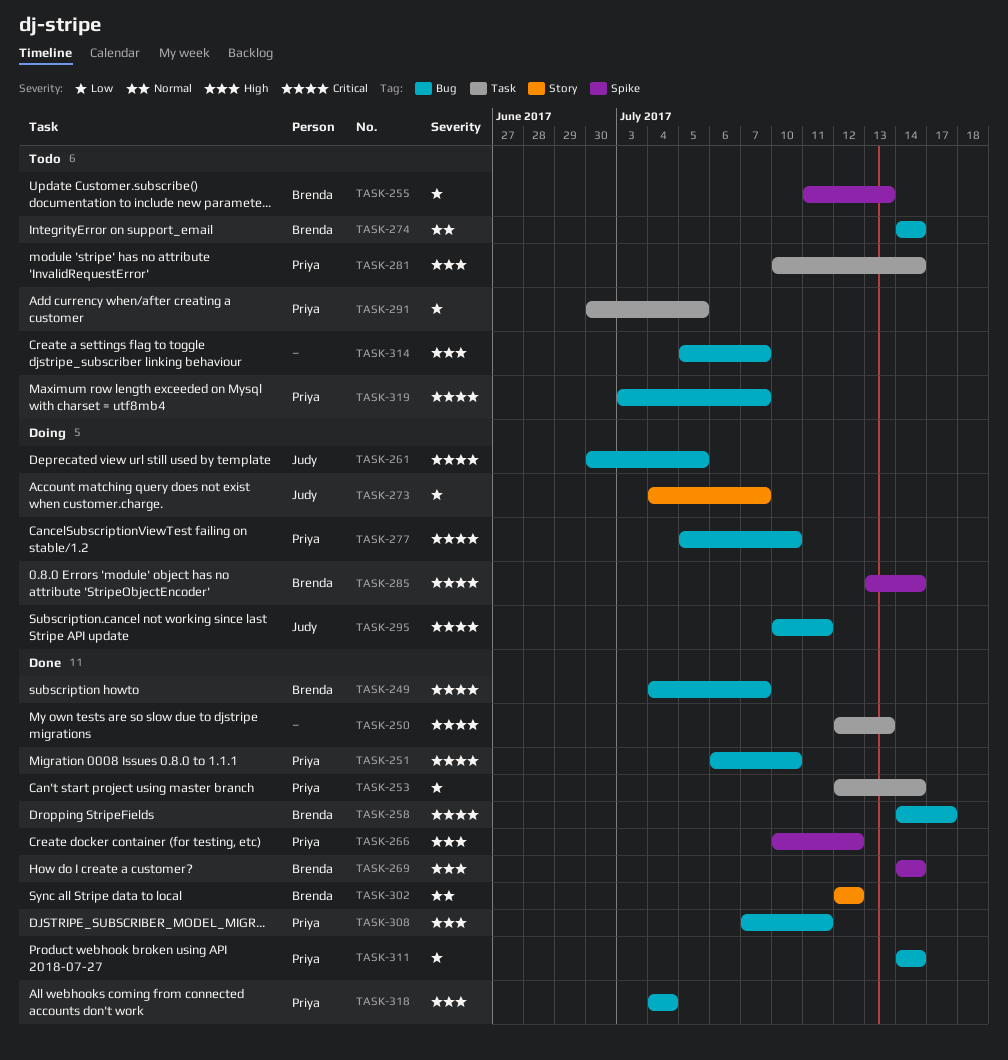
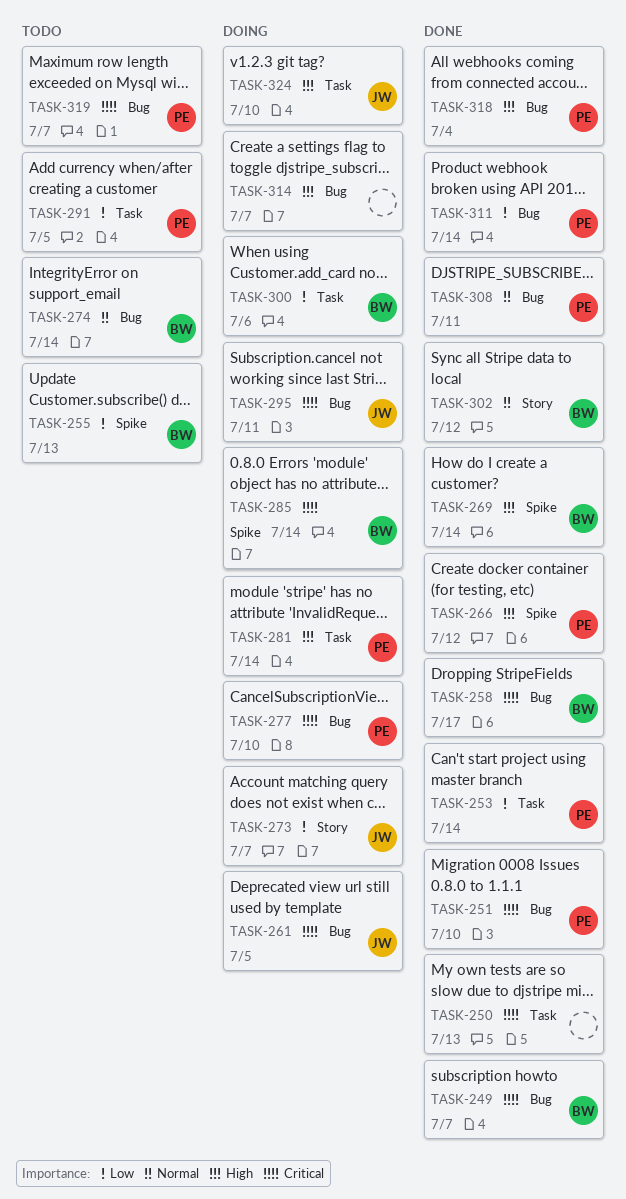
TASK-281, status: Todo -> Doing
TASK-300: none -> present
TASK-308, priority: High -> Normal
TASK-314, status: Todo -> Doing
TASK-324: none -> present

